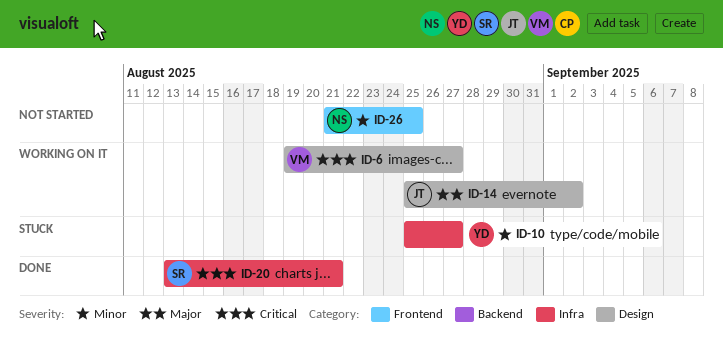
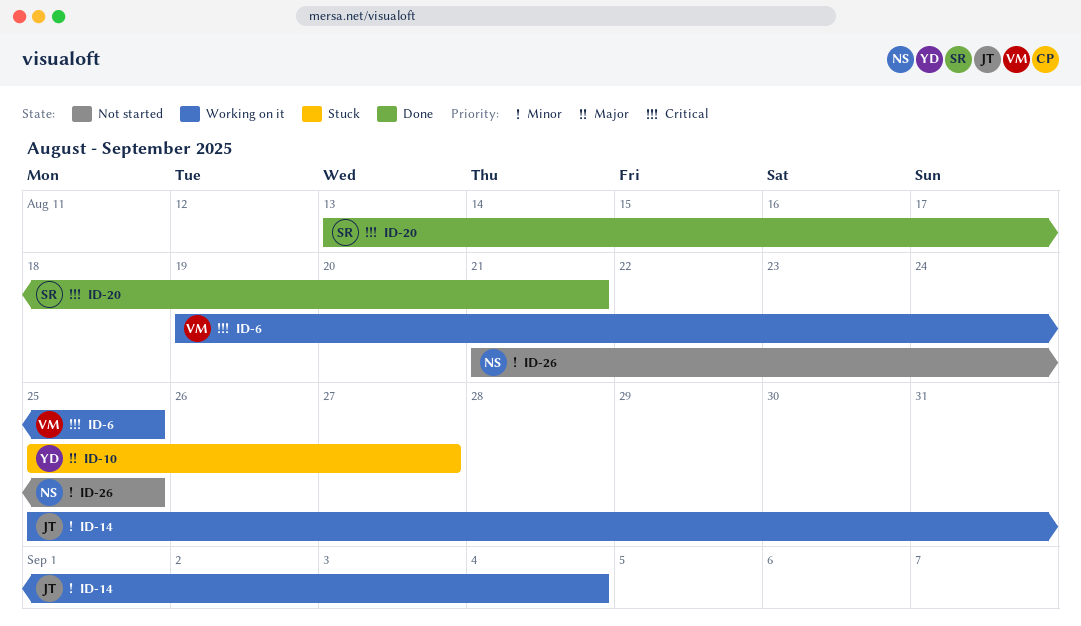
ID-6, due: Aug 27 -> Aug 25
ID-10, priority: Minor -> Major
ID-14, priority: Major -> Minor
ID-14, due: Sep 2 -> Sep 4

